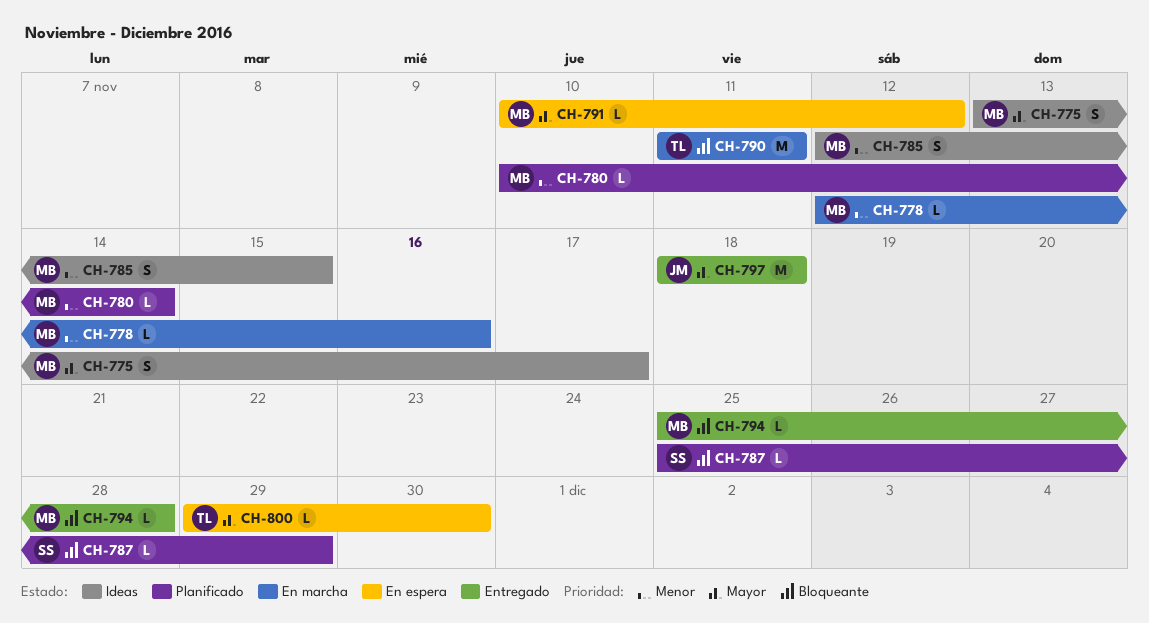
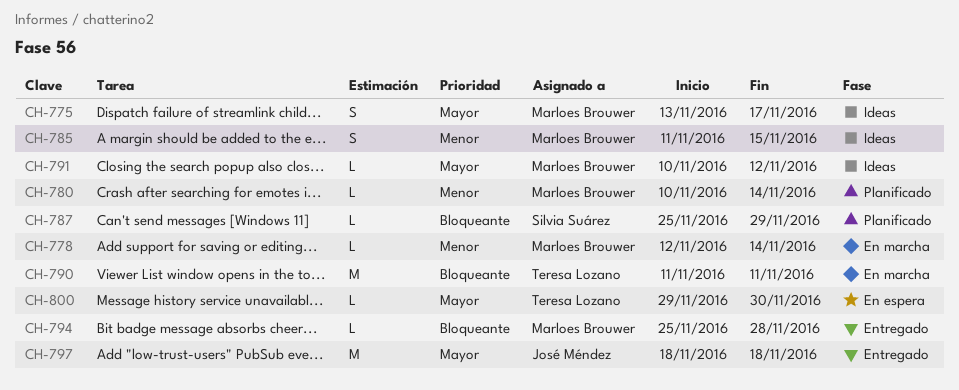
CH-778, due: Nov 16 -> Nov 14
CH-785, start: Nov 12 -> Nov 11
CH-791, status: En espera -> Ideas

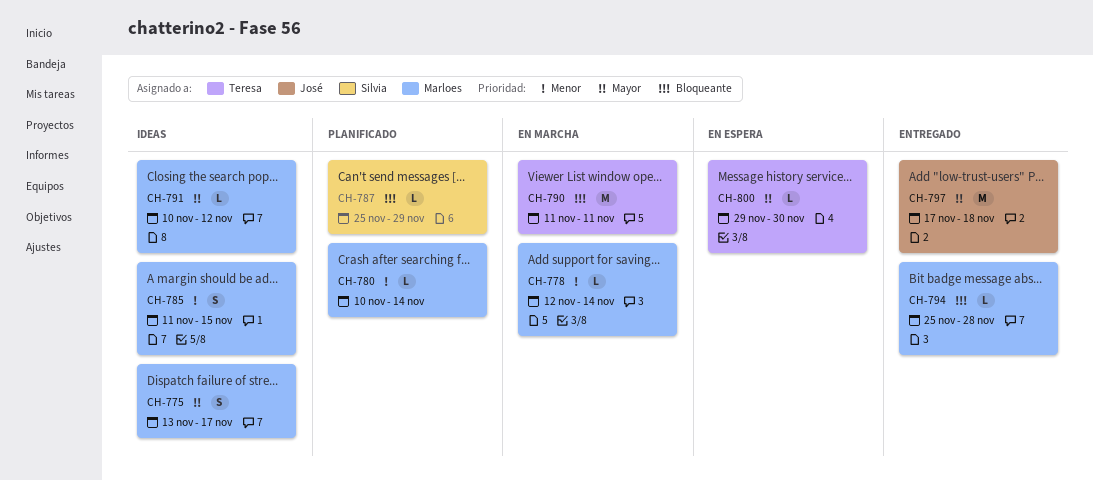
CH-797, start: Nov 18 -> Nov 17

